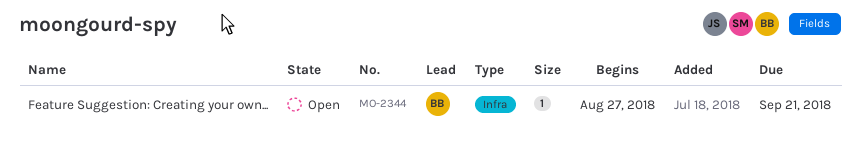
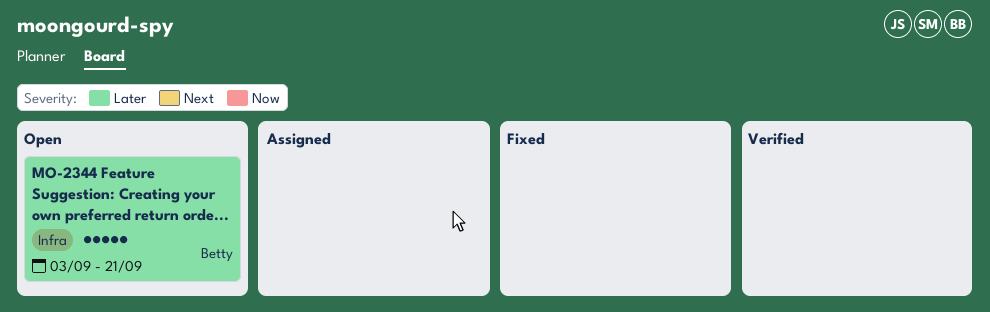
MO-2344, estimate: 1 -> 5
MO-2344, start: Aug 27 -> Sep 3

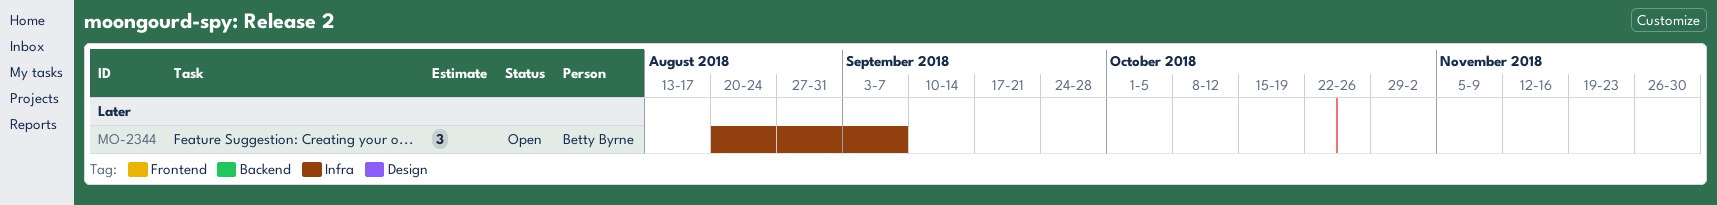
MO-2344, estimate: 5 -> 3
MO-2344, start: Sep 3 -> Aug 20
MO-2344, due: Sep 21 -> Sep 7

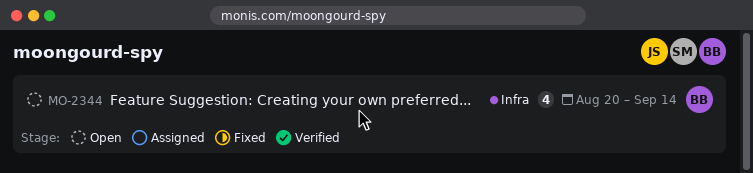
MO-2344, estimate: 3 -> 4
MO-2344, due: Sep 7 -> Sep 14

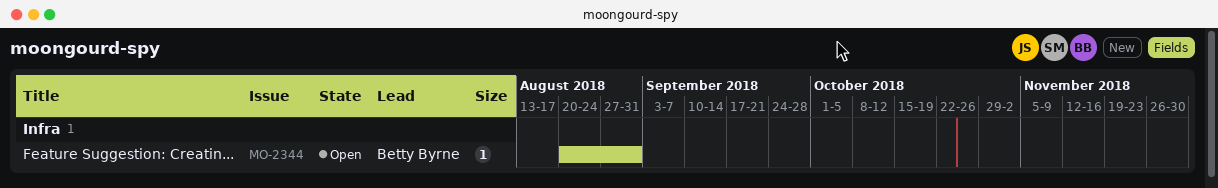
MO-2344, estimate: 4 -> 1
MO-2344, due: Sep 14 -> Aug 31

